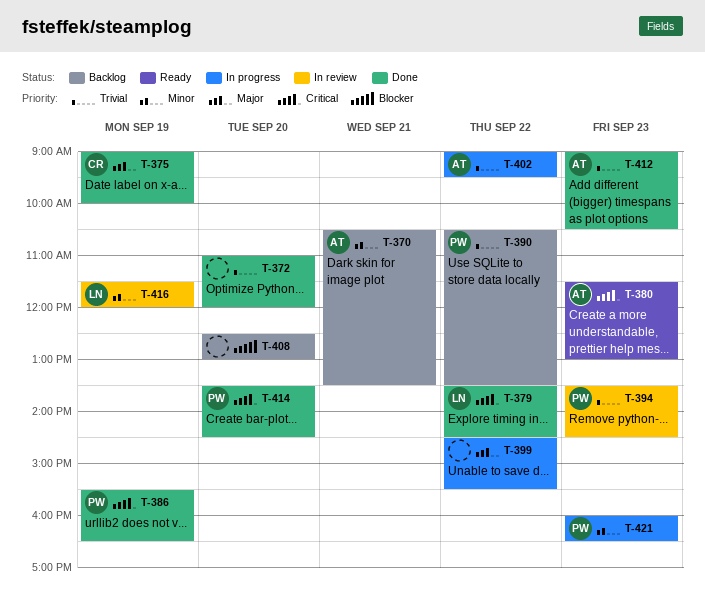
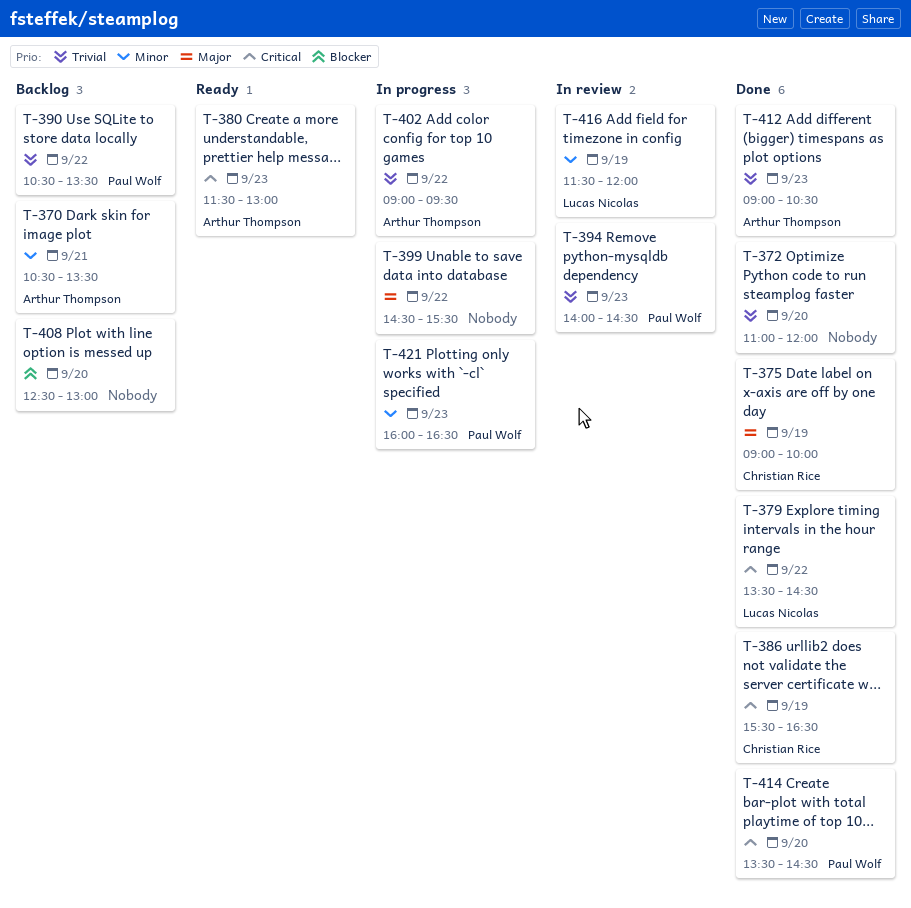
T-386, owner: Paul Wolf -> Christian Rice
T-394, begins: 13:30 -> 14:00

